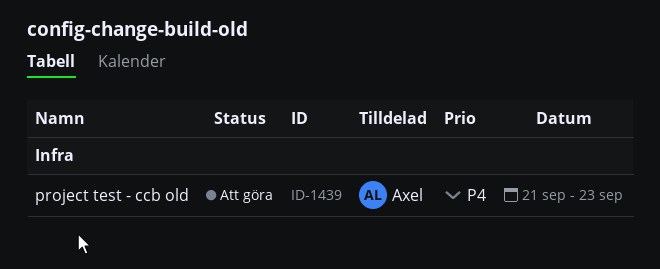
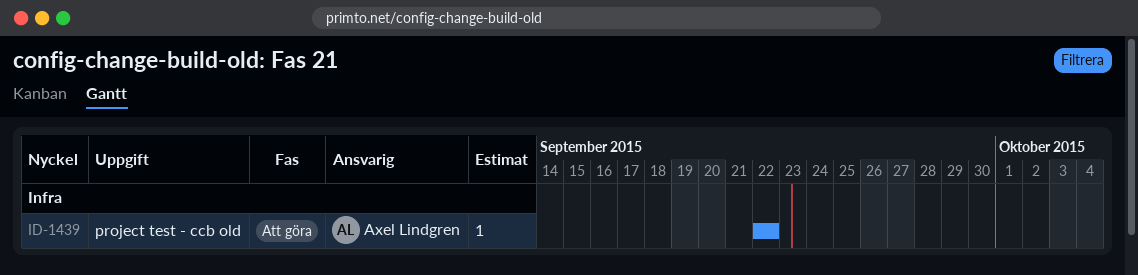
ID-1439, start: Sep 21 -> Sep 22
ID-1439, due: Sep 23 -> Sep 22

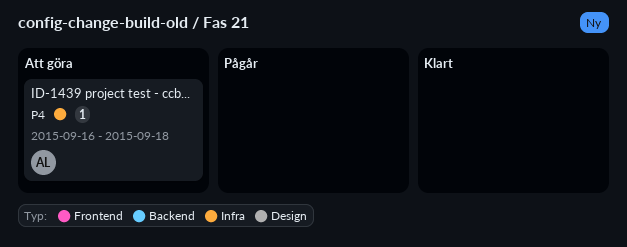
ID-1439, start: Sep 22 -> Sep 16
ID-1439, due: Sep 22 -> Sep 18

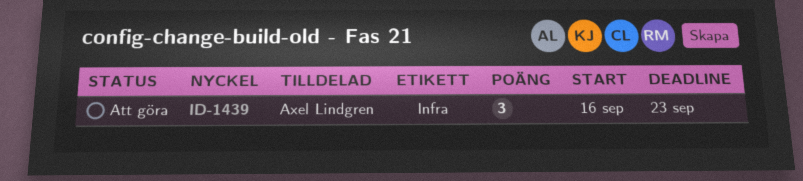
ID-1439, estimate: 1 -> 3
ID-1439, due: Sep 18 -> Sep 23

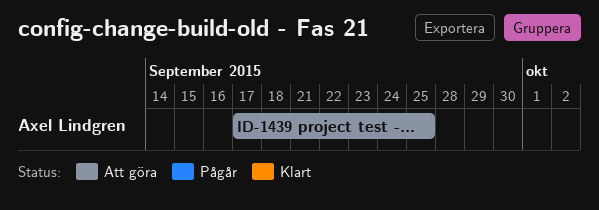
ID-1439, start: Sep 16 -> Sep 17
ID-1439, due: Sep 23 -> Sep 25

